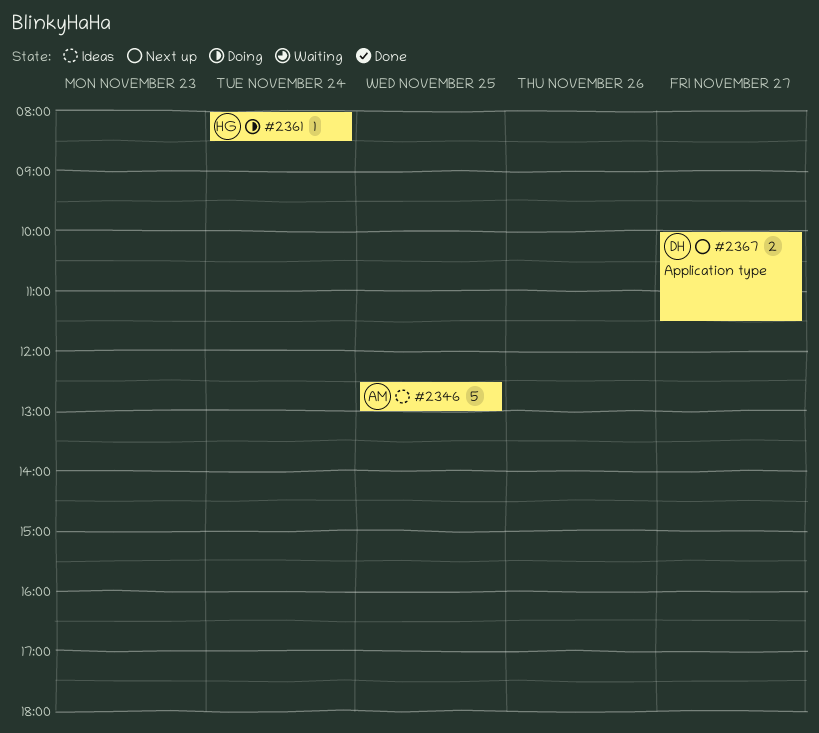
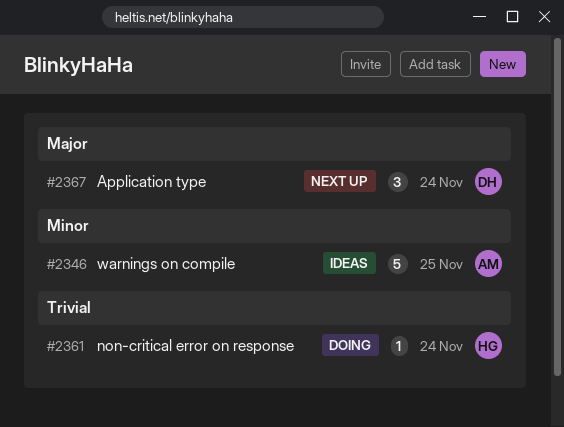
#2367, estimate: 2 -> 3
#2367, day: Nov 27 -> Nov 24

